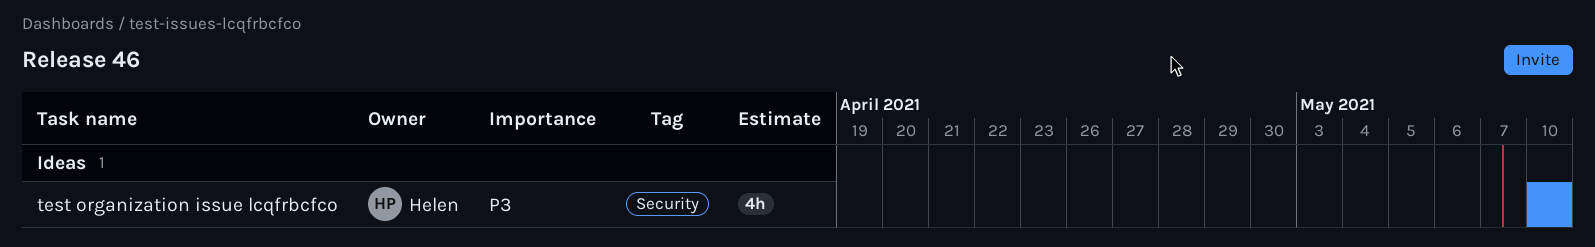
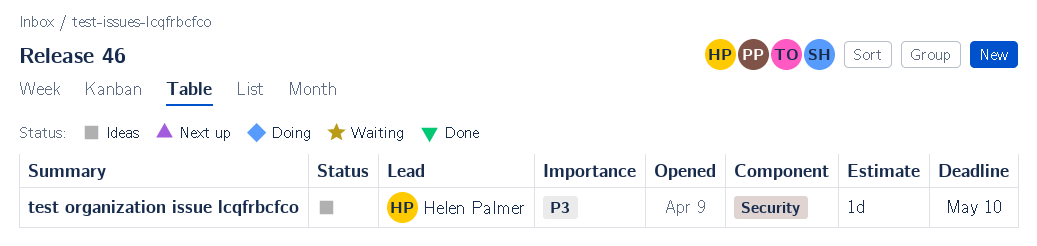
test organization issue lcqfrbcfco, estimate: 4h -> 1d

